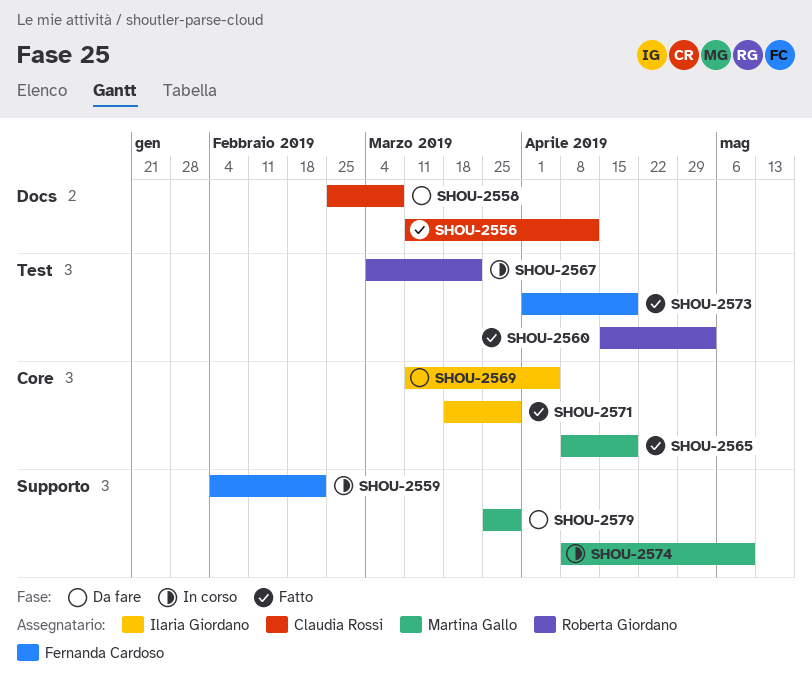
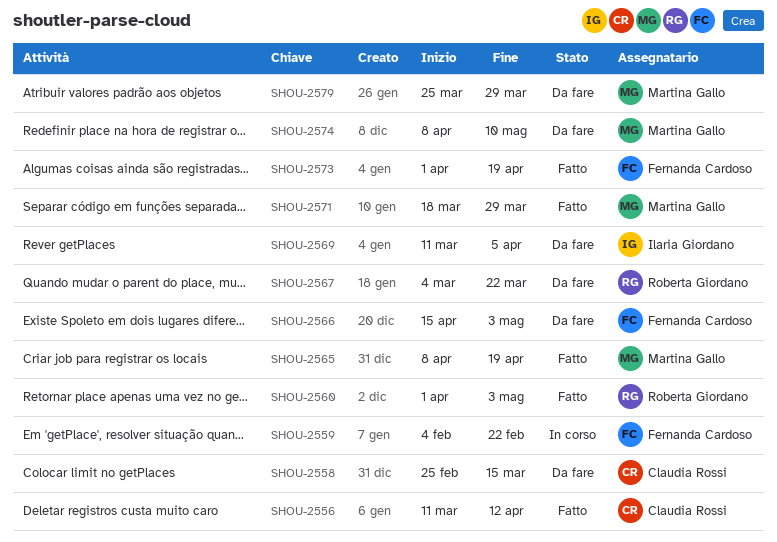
SHOU-2558, due: Mar 8 -> Mar 15
SHOU-2560, start: Apr 15 -> Apr 1
SHOU-2566: none -> present
SHOU-2567, status: In corso -> Da fare
SHOU-2571, owner: Ilaria Giordano -> Martina Gallo
SHOU-2574, status: In corso -> Da fare

